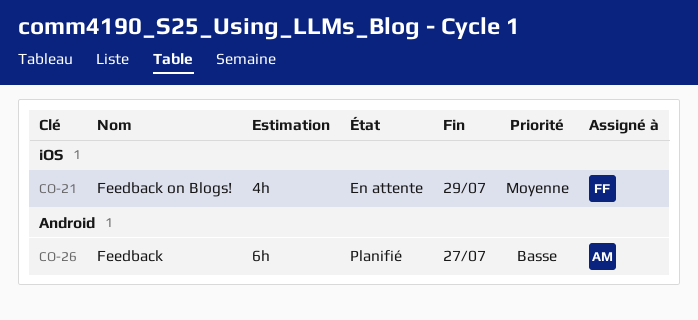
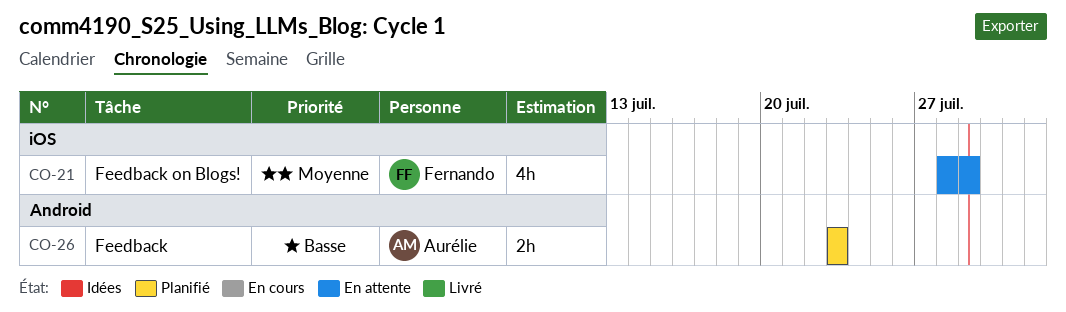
CO-26, estimate: 6h -> 2h
CO-26, due: Jul 27 -> Jul 23

